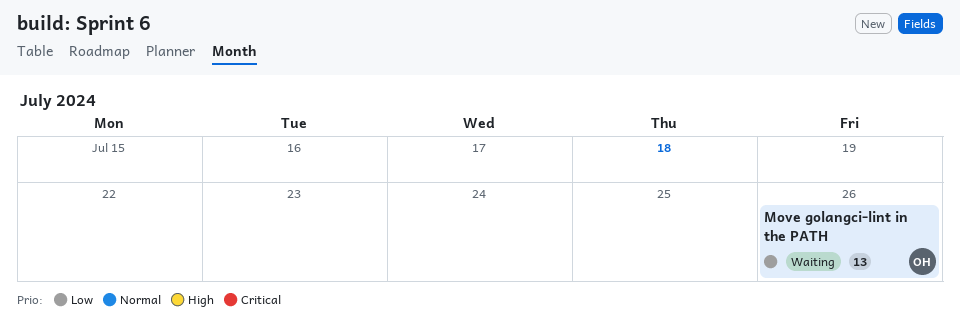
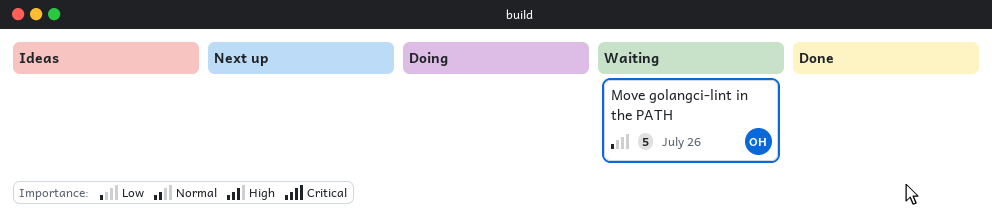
Move golangci-lint in the PATH, estimate: 13 -> 5

